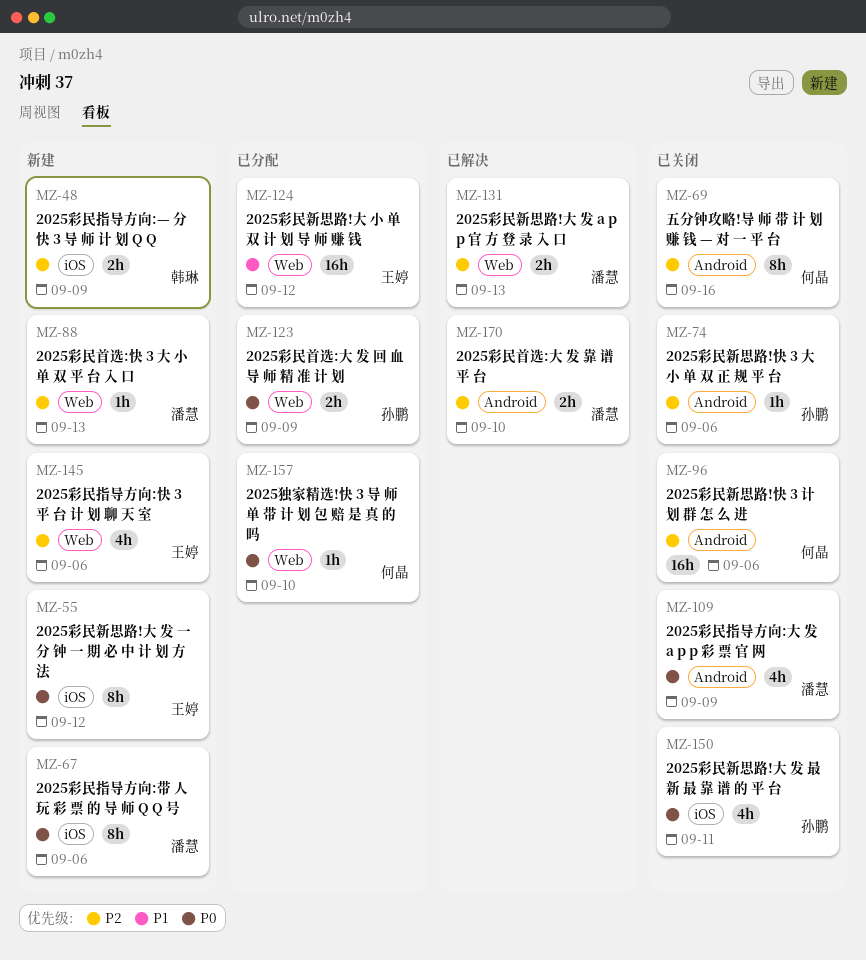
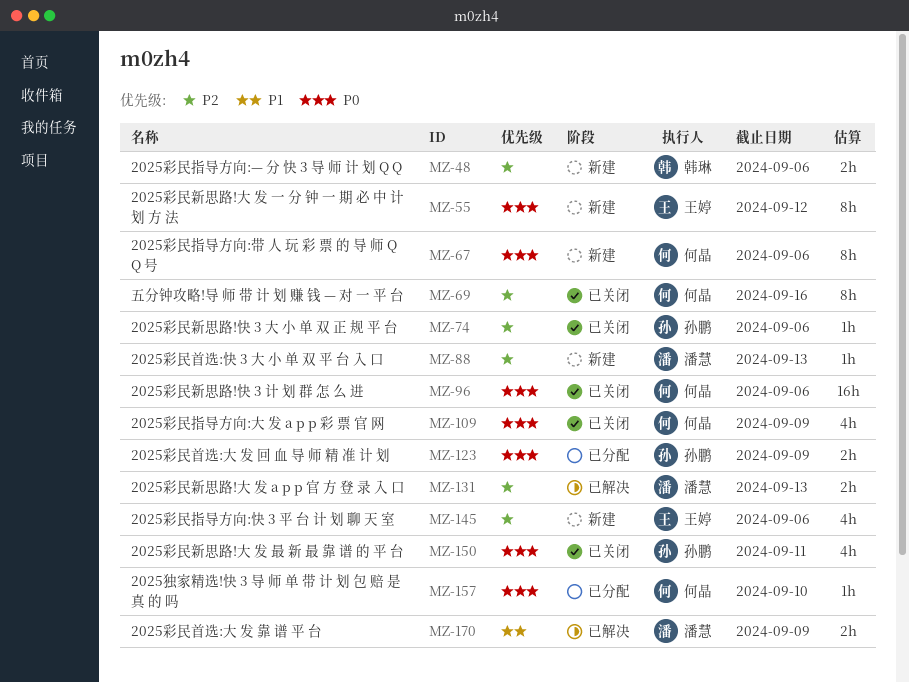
MZ-48, due: Sep 9 -> Sep 6
MZ-67, owner: 潘慧 -> 何晶
MZ-96, priority: P2 -> P0
MZ-109, owner: 潘慧 -> 何晶
MZ-124: present -> none
MZ-170, priority: P2 -> P1
MZ-170, due: Sep 10 -> Sep 9

